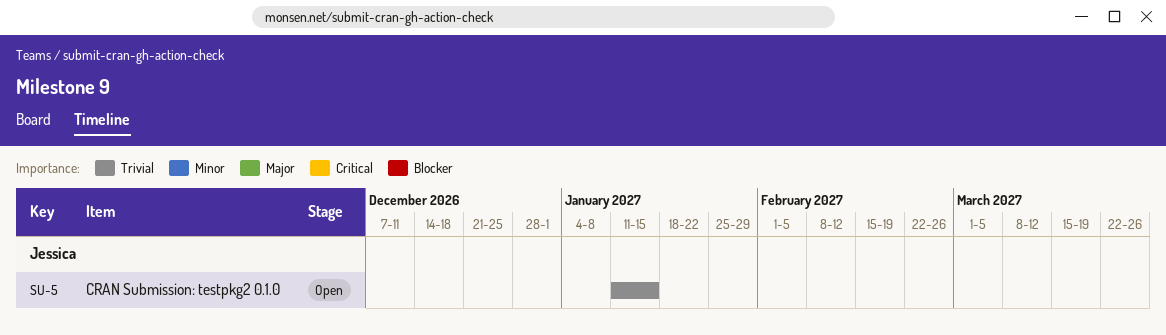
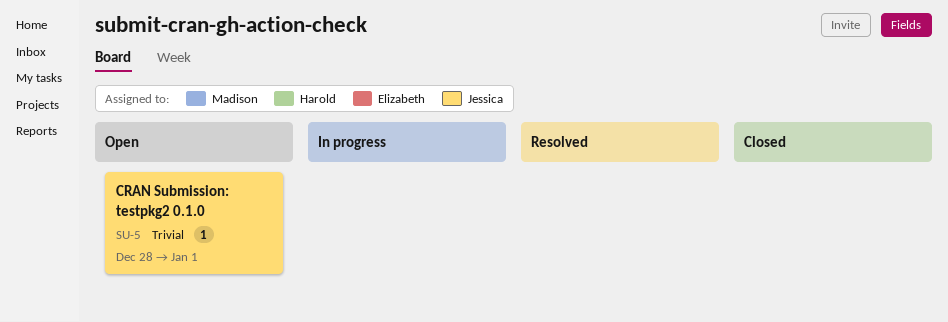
SU-5, start: Jan 11 -> Dec 28
SU-5, due: Jan 15 -> Jan 1

